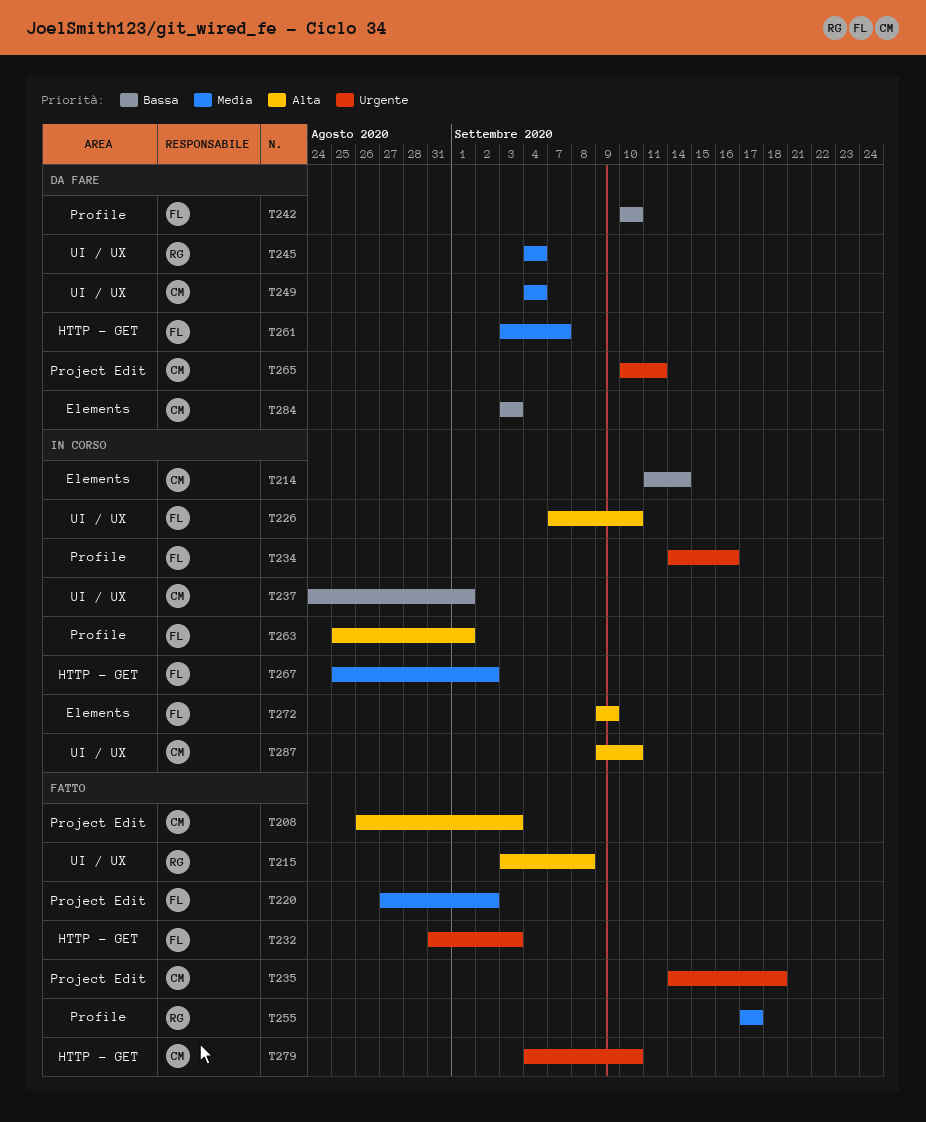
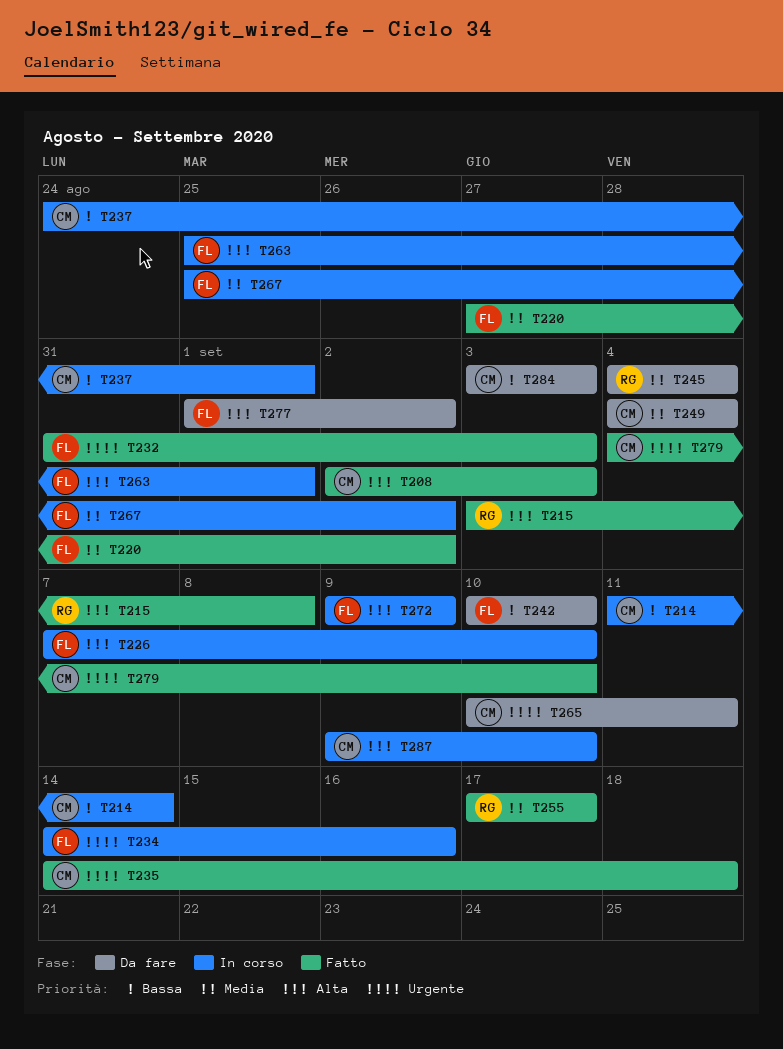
T208, start: Aug 26 -> Sep 2
T261: present -> none
T277: none -> present

